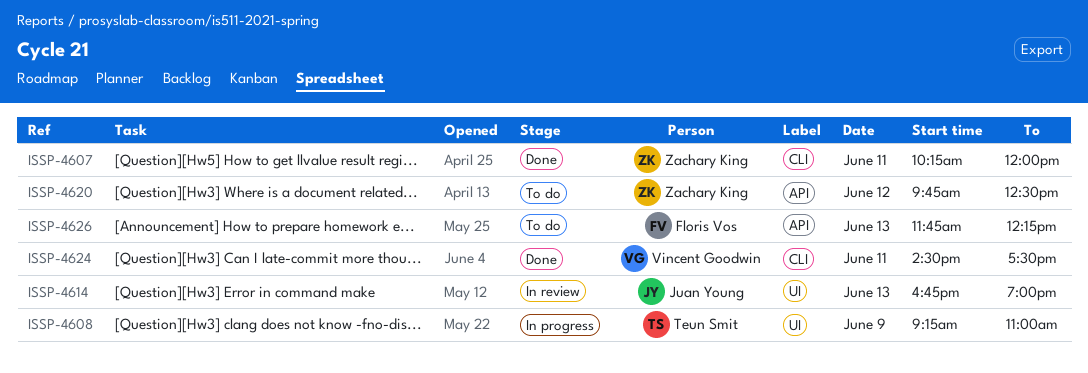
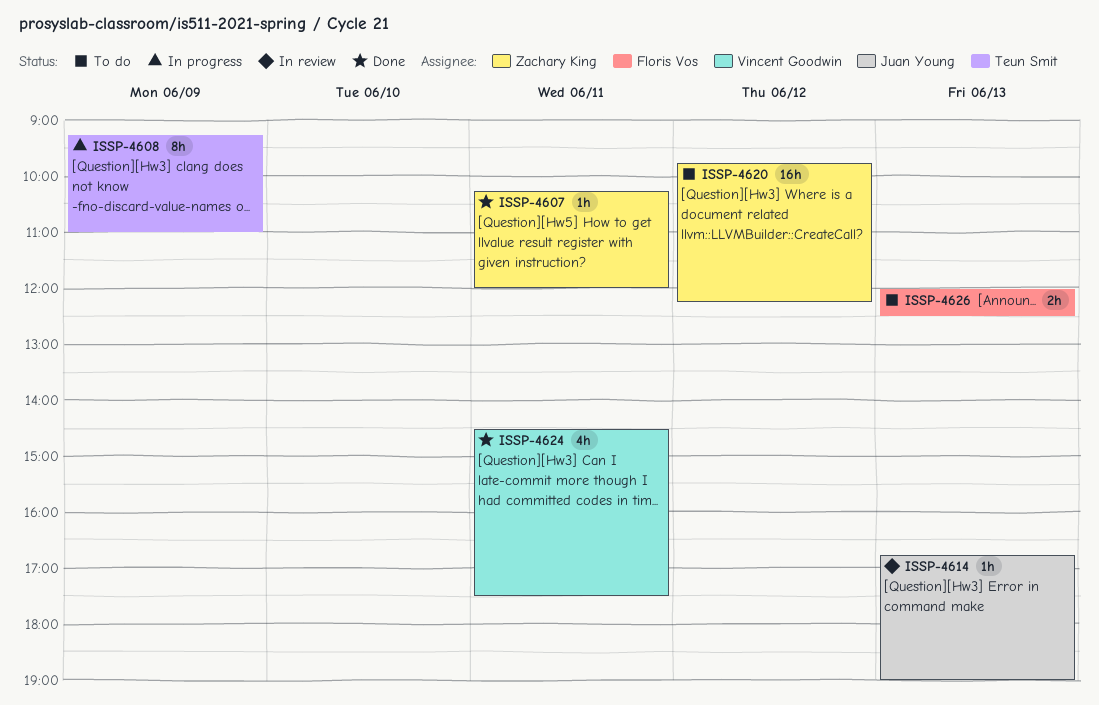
ISSP-4620, ends: 12:30 -> 12:15
ISSP-4626, begins: 11:45 -> 12:00
ISSP-4626, ends: 12:15 -> 12:30

